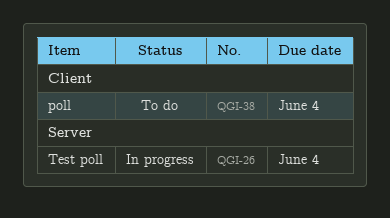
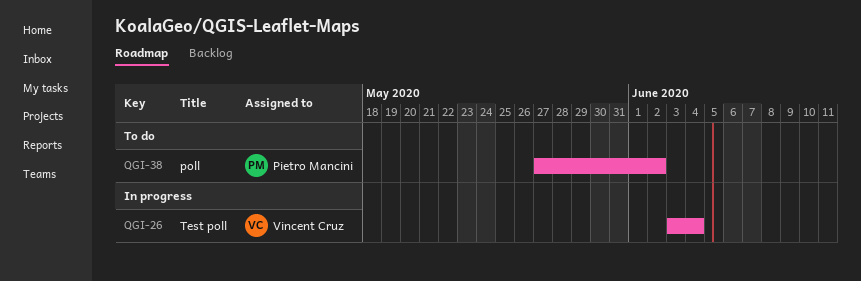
QGI-38, due: Jun 4 -> Jun 2

